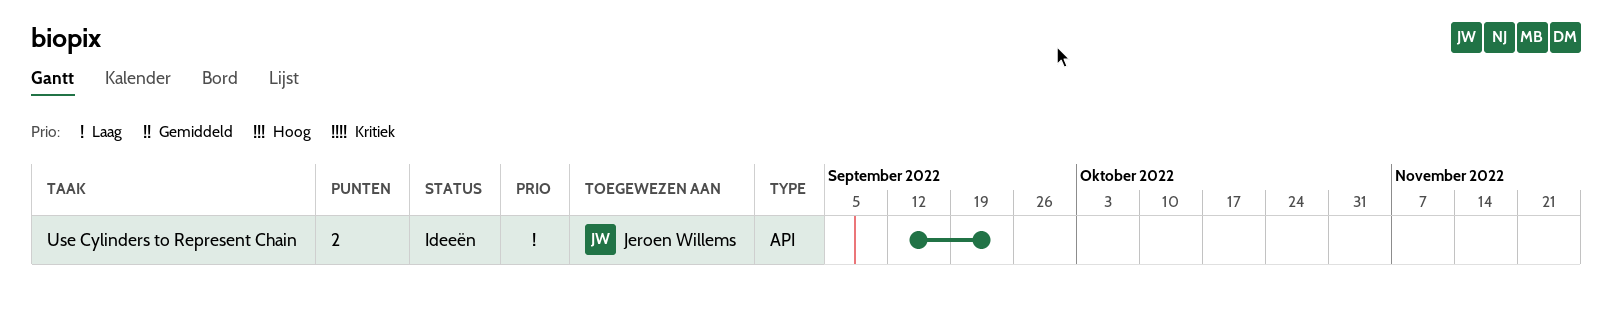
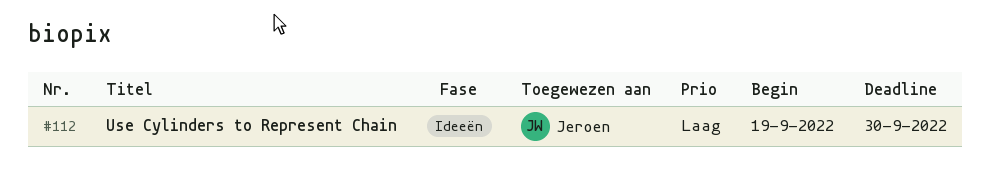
Use Cylinders to Represent Chain, start: Sep 12 -> Sep 19
Use Cylinders to Represent Chain, due: Sep 23 -> Sep 30

